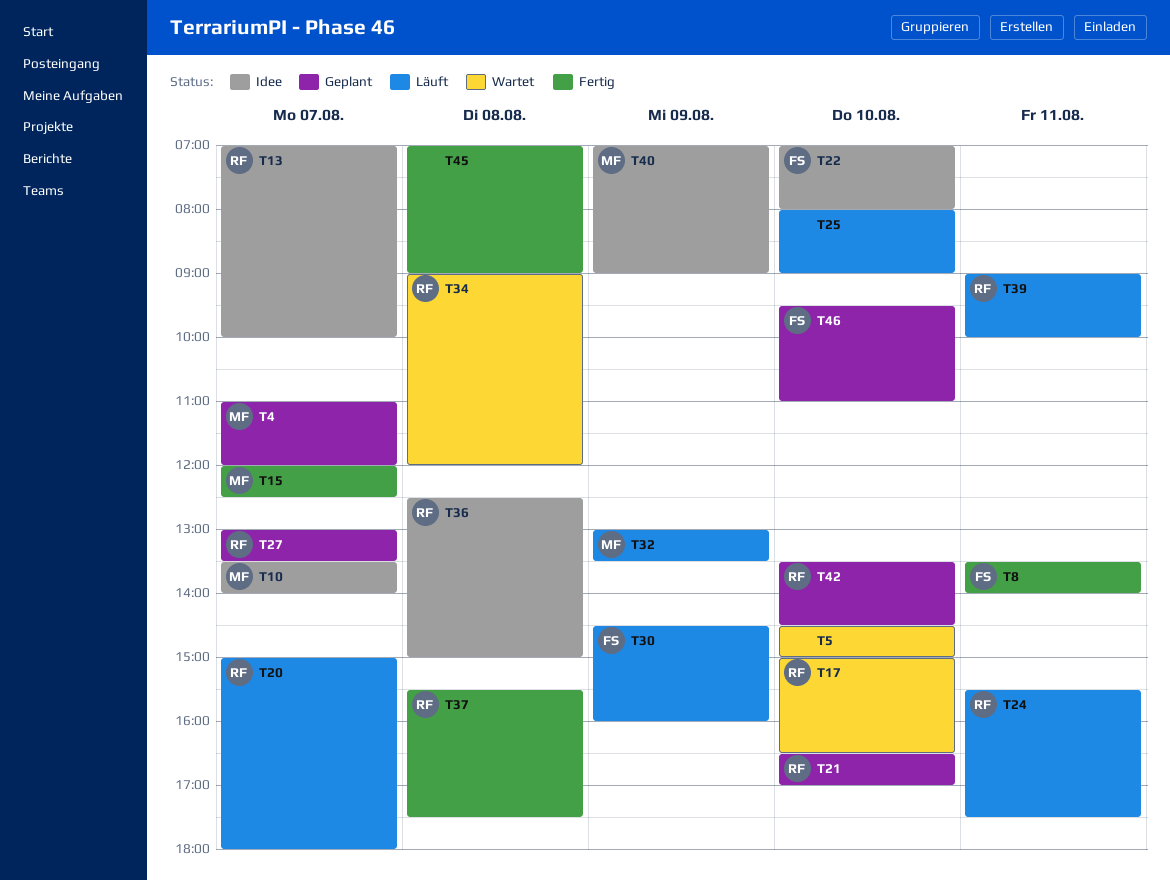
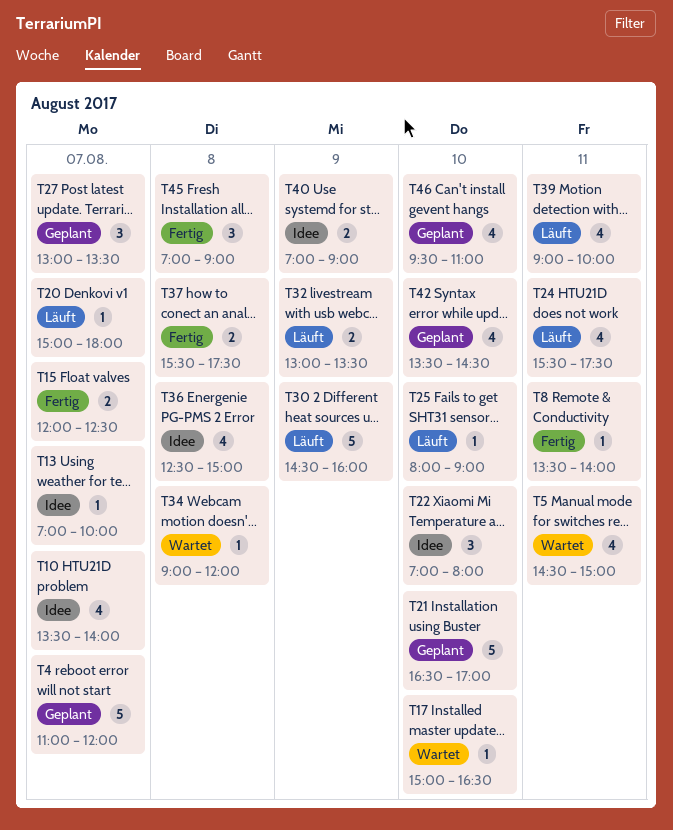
T5, day: Aug 10 -> Aug 11

